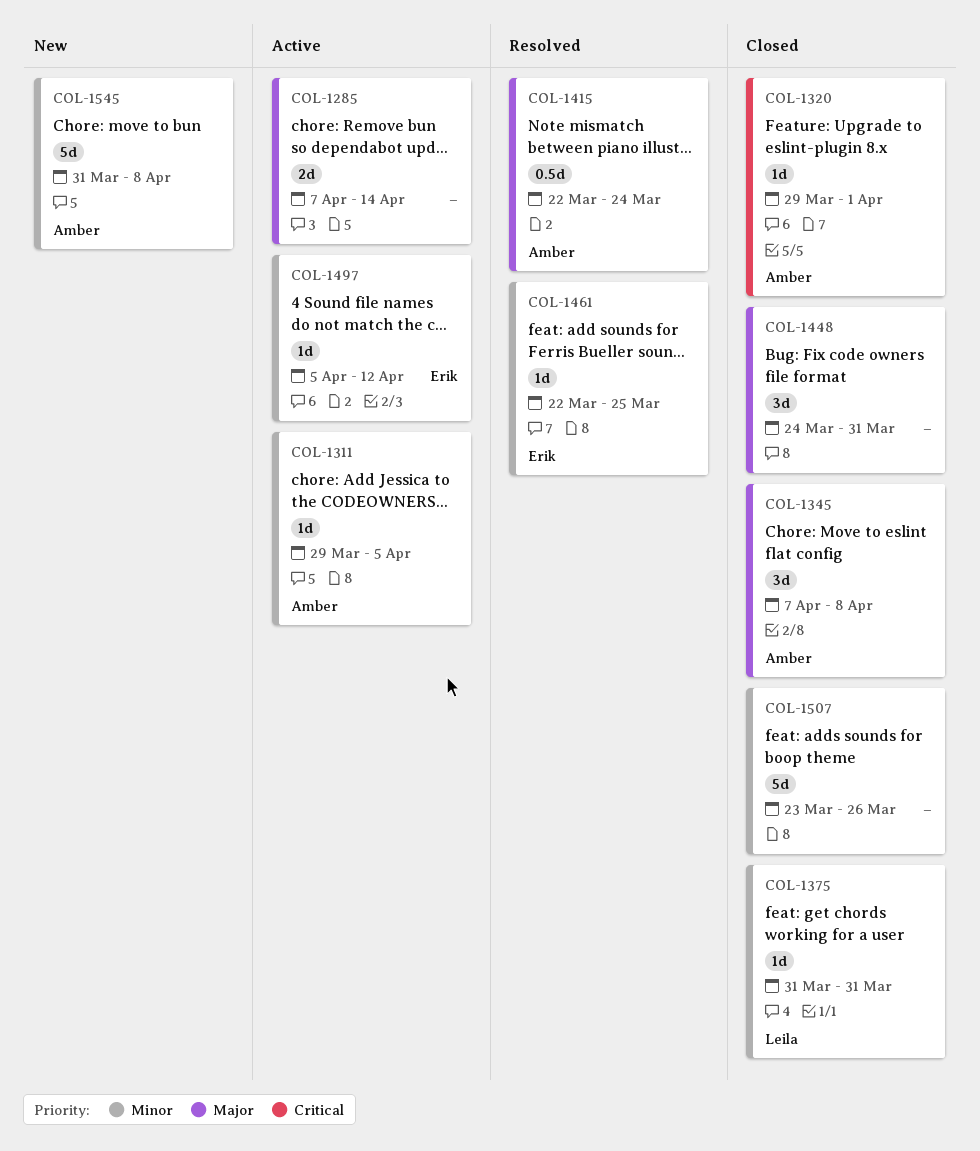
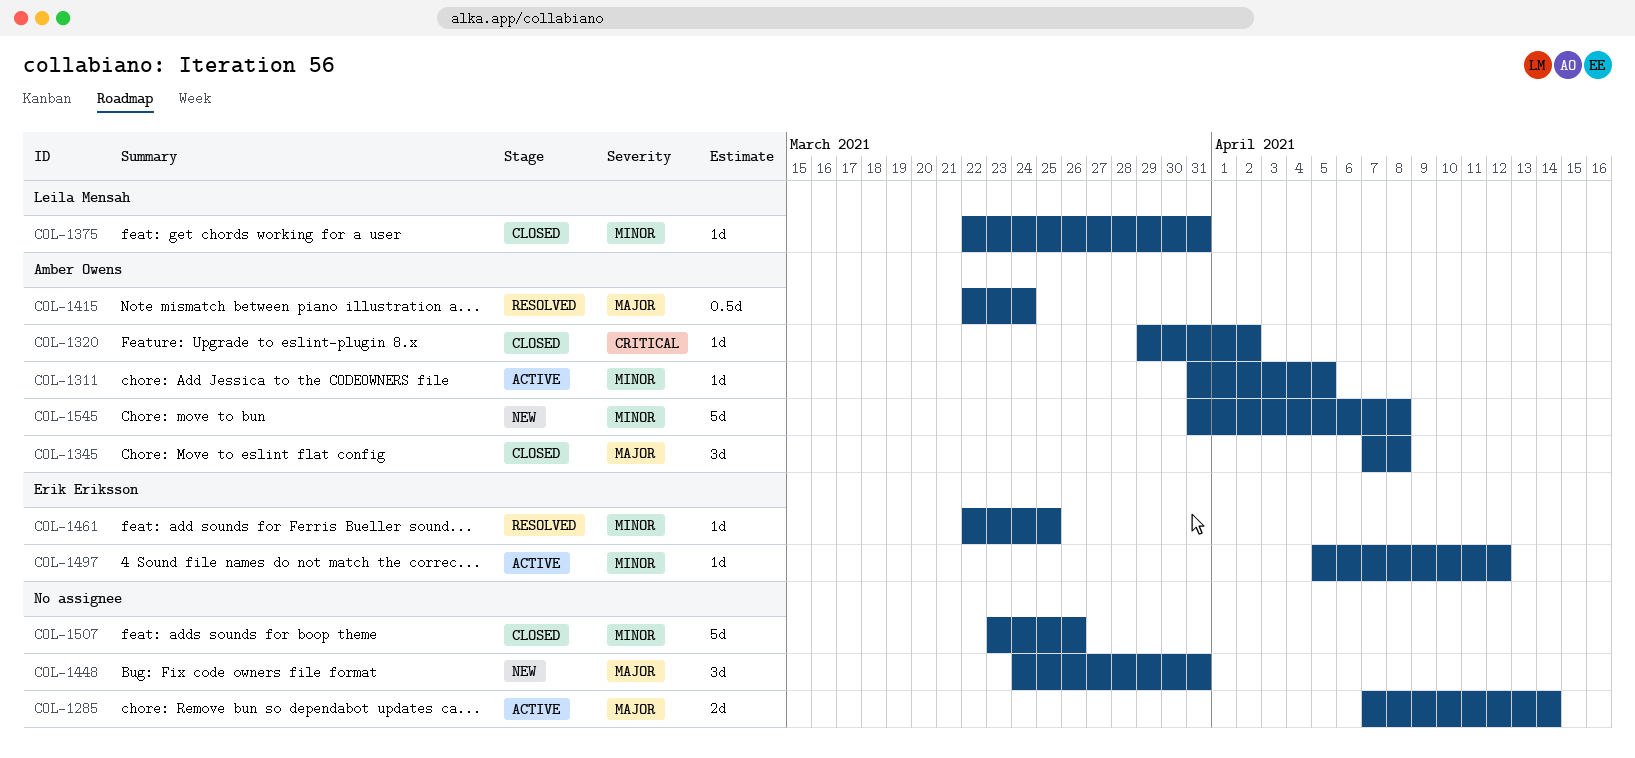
COL-1311, start: Mar 29 -> Mar 31
COL-1320, due: Apr 1 -> Apr 2
COL-1375, start: Mar 31 -> Mar 22
COL-1448, status: Closed -> New

